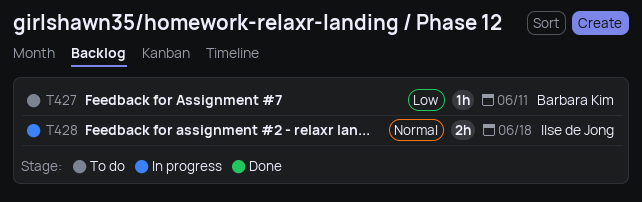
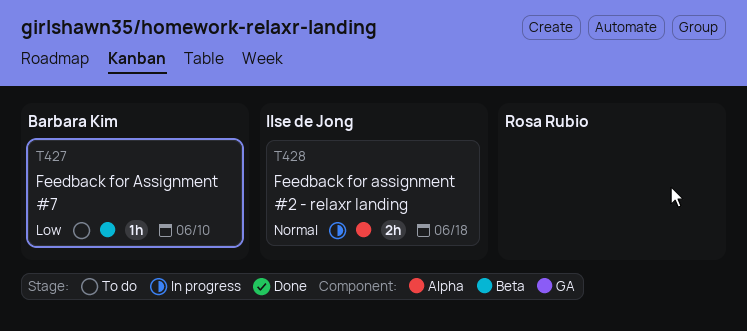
T427, due: Jun 11 -> Jun 10

